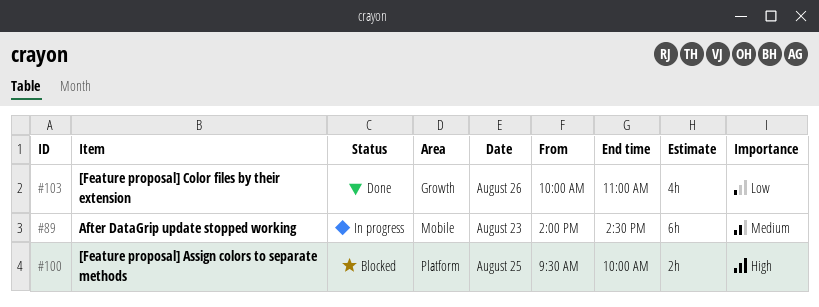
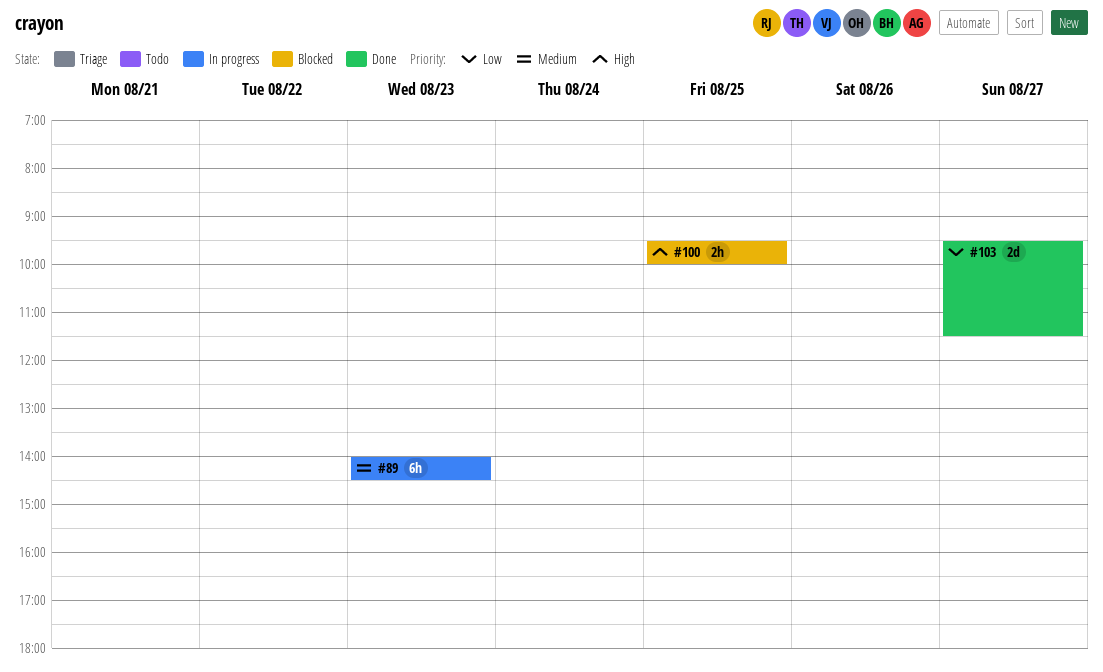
#103, estimate: 4h -> 2d
#103, day: Aug 26 -> Aug 27
#103, begins: 10:00 -> 09:30
#103, ends: 11:00 -> 11:30

